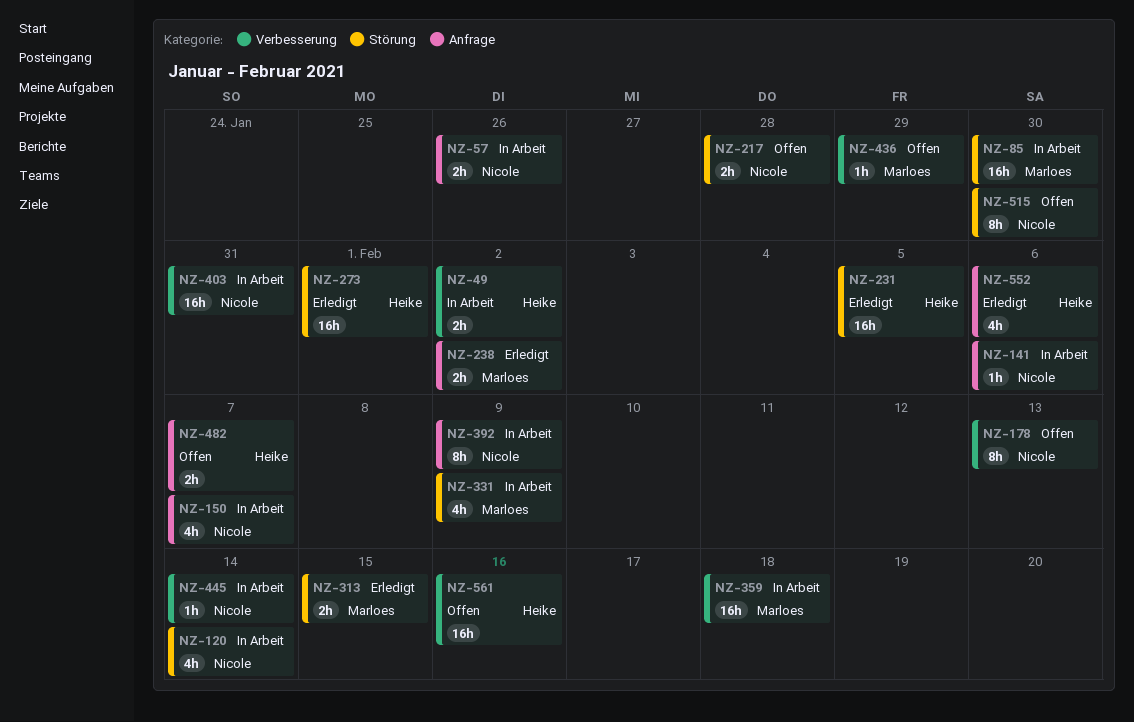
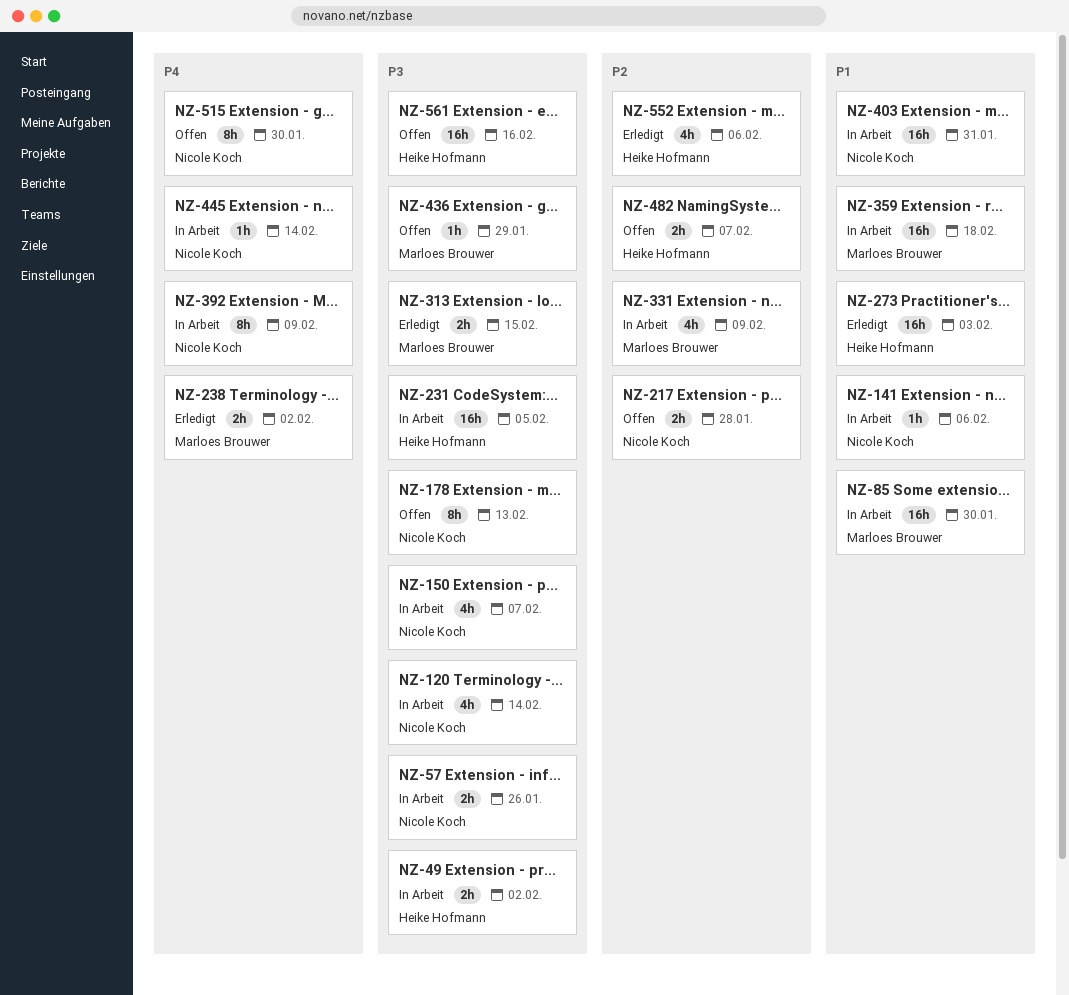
NZ-231, status: Erledigt -> In Arbeit
NZ-273, due: Feb 1 -> Feb 3

